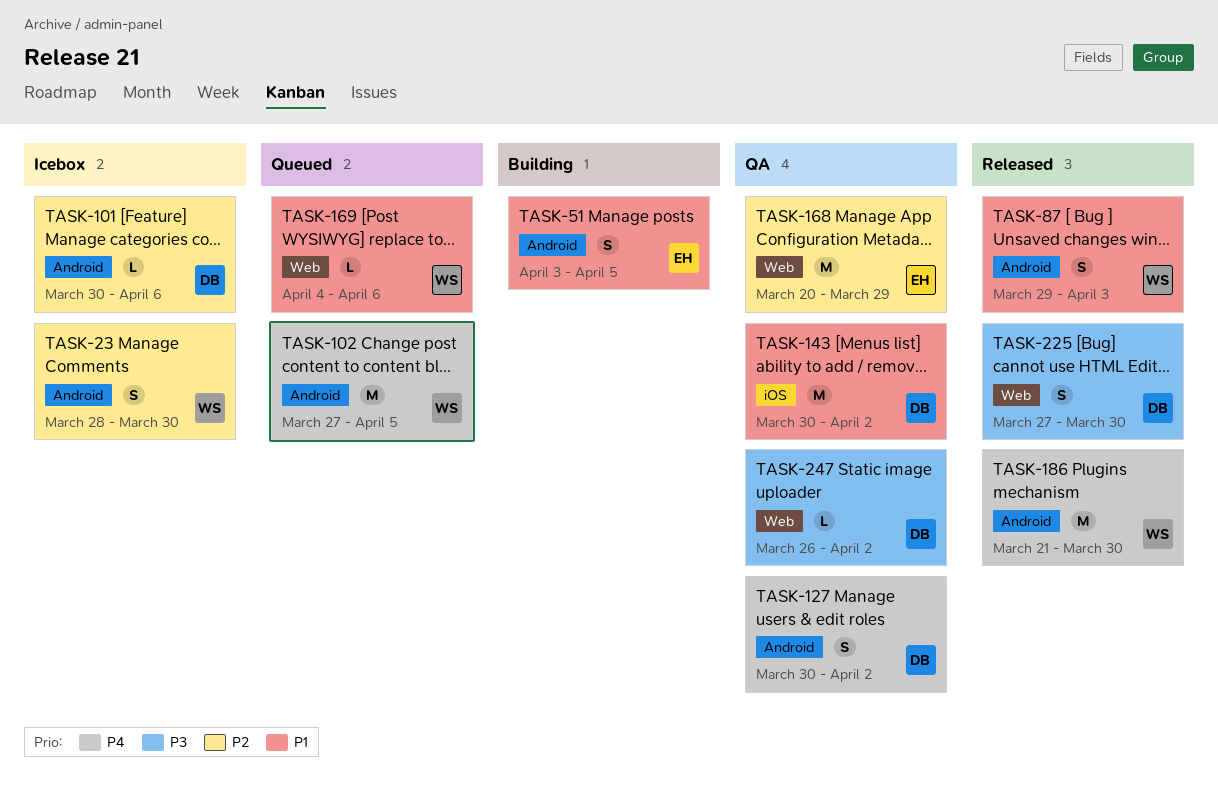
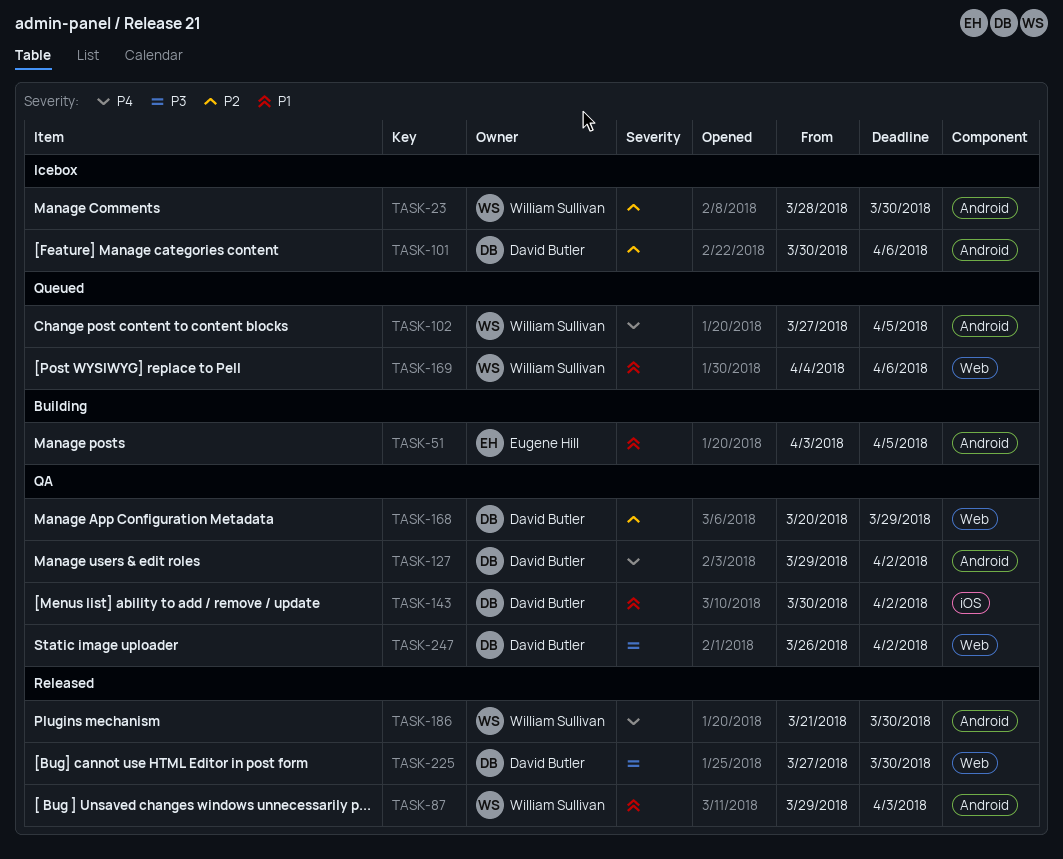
TASK-127, start: Mar 30 -> Mar 29
TASK-168, owner: Eugene Hill -> David Butler

